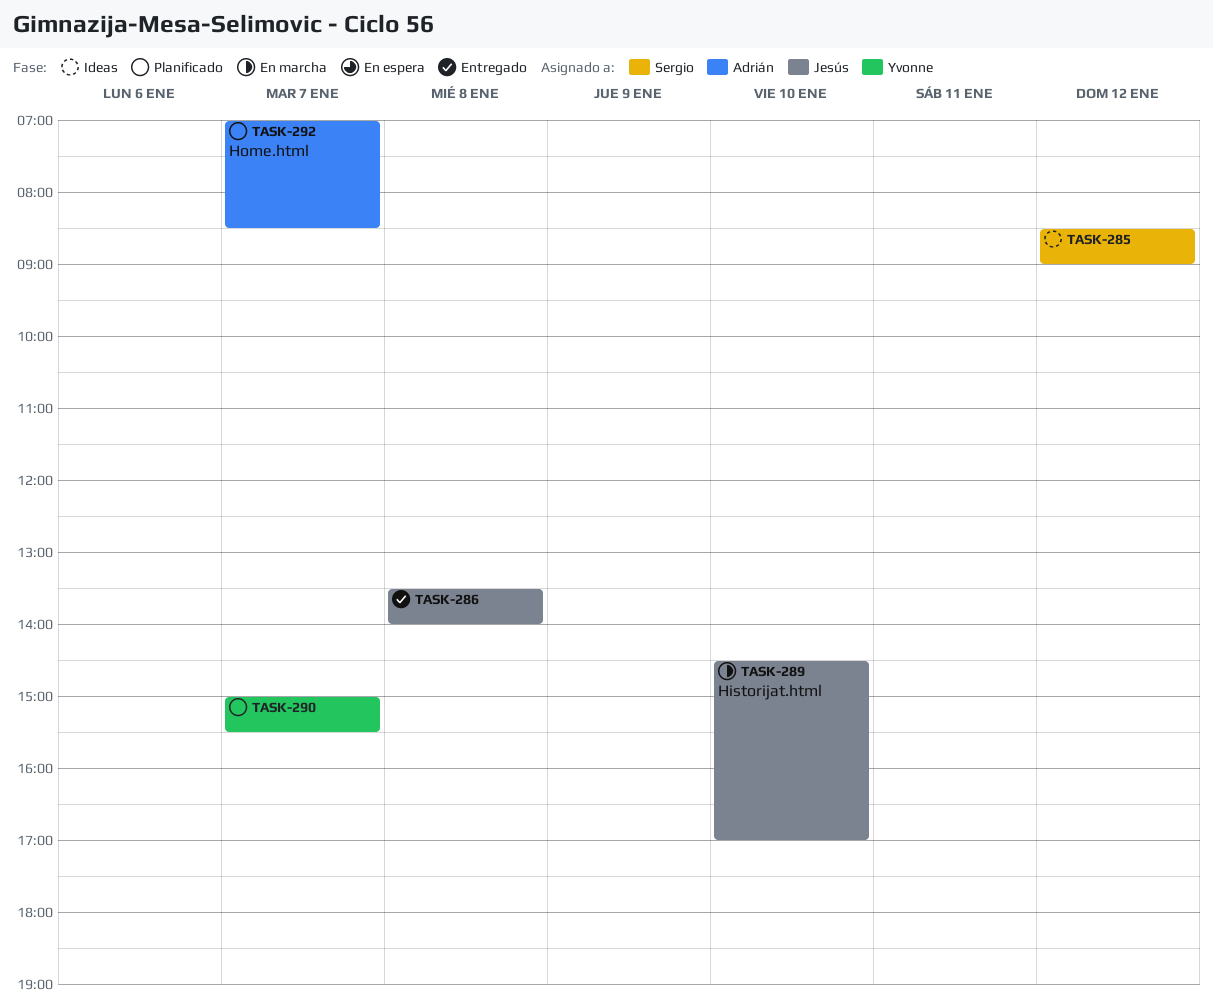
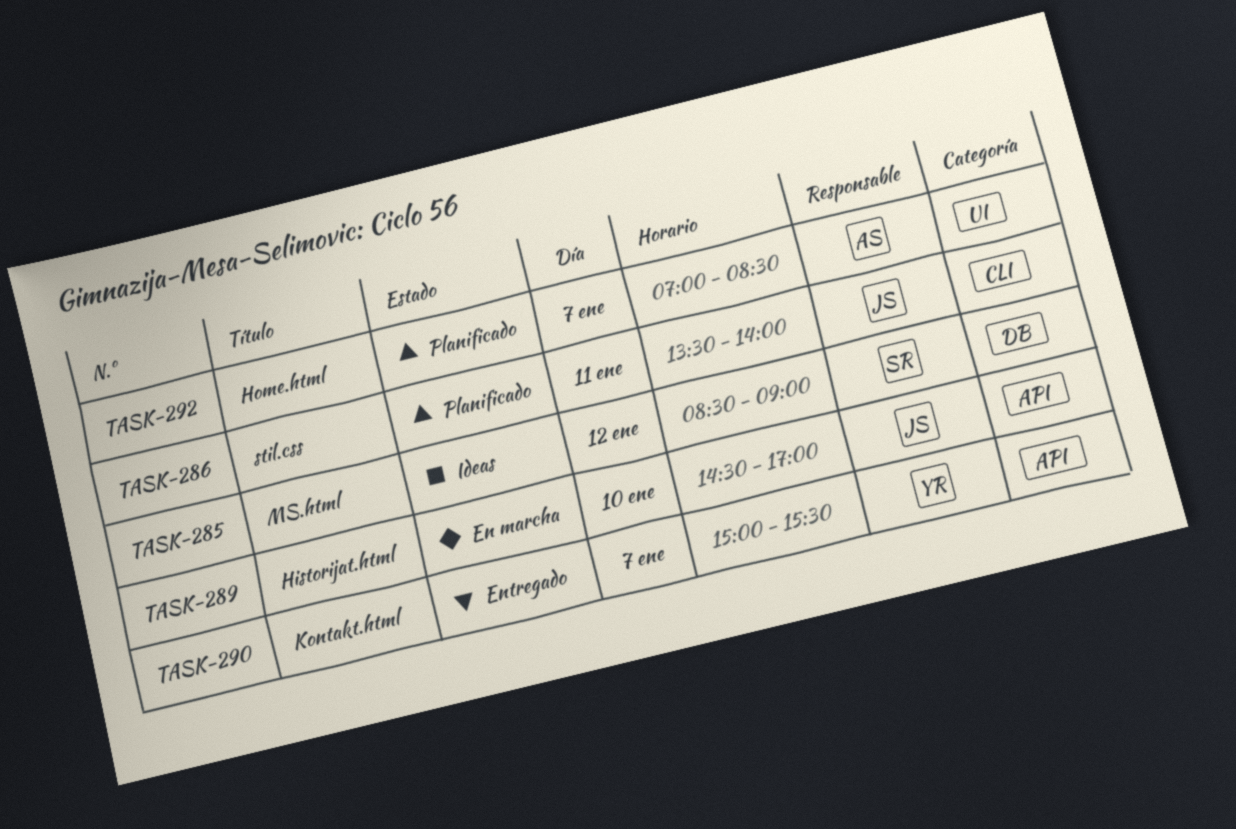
TASK-286, status: Entregado -> Planificado
TASK-286, day: Jan 8 -> Jan 11
TASK-290, status: Planificado -> Entregado

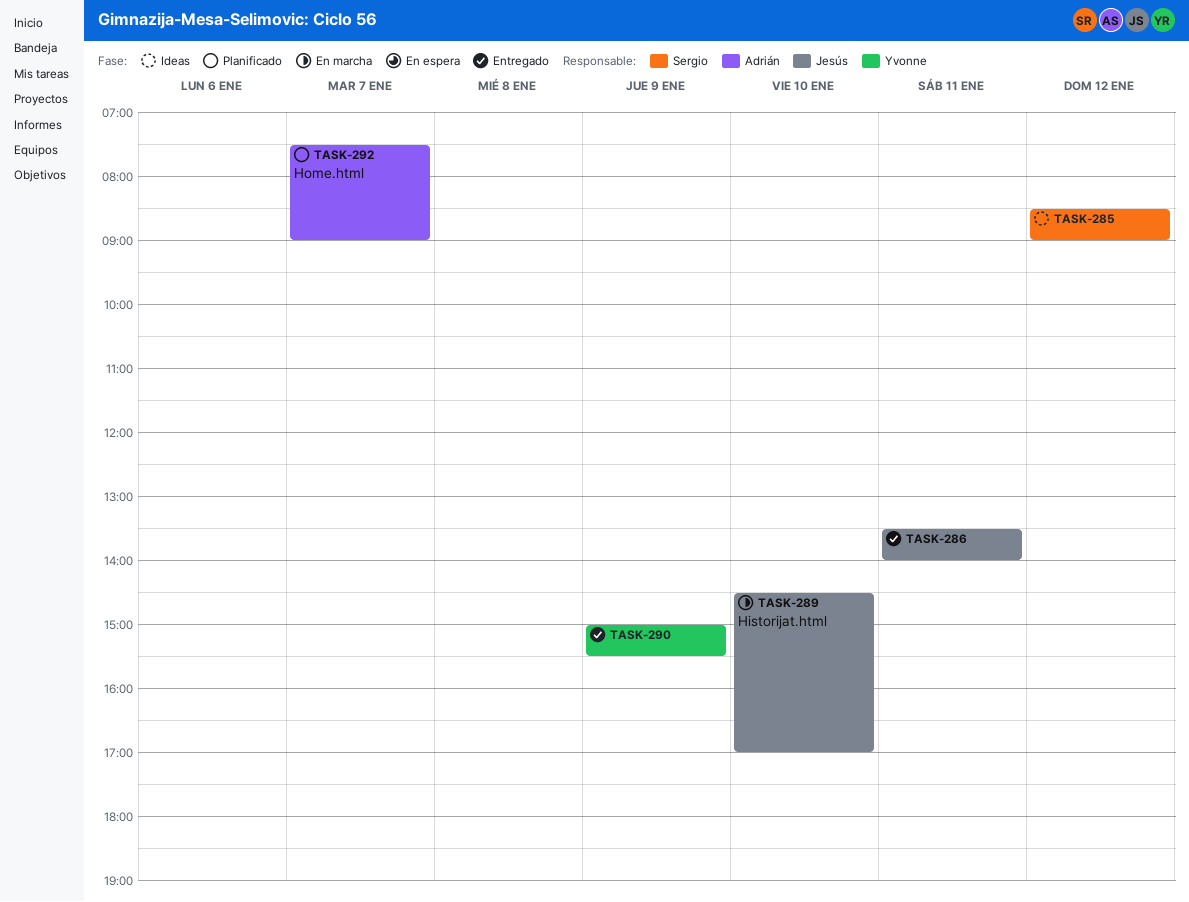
TASK-286, status: Planificado -> Entregado
TASK-290, day: Jan 7 -> Jan 9
TASK-292, begins: 07:00 -> 07:30
TASK-292, ends: 08:30 -> 09:00

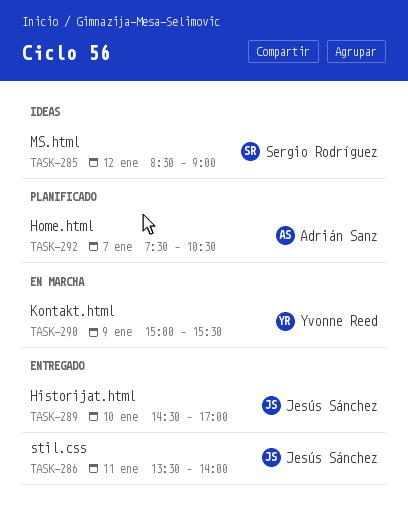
TASK-289, status: En marcha -> Entregado
TASK-290, status: Entregado -> En marcha
TASK-292, ends: 09:00 -> 10:30

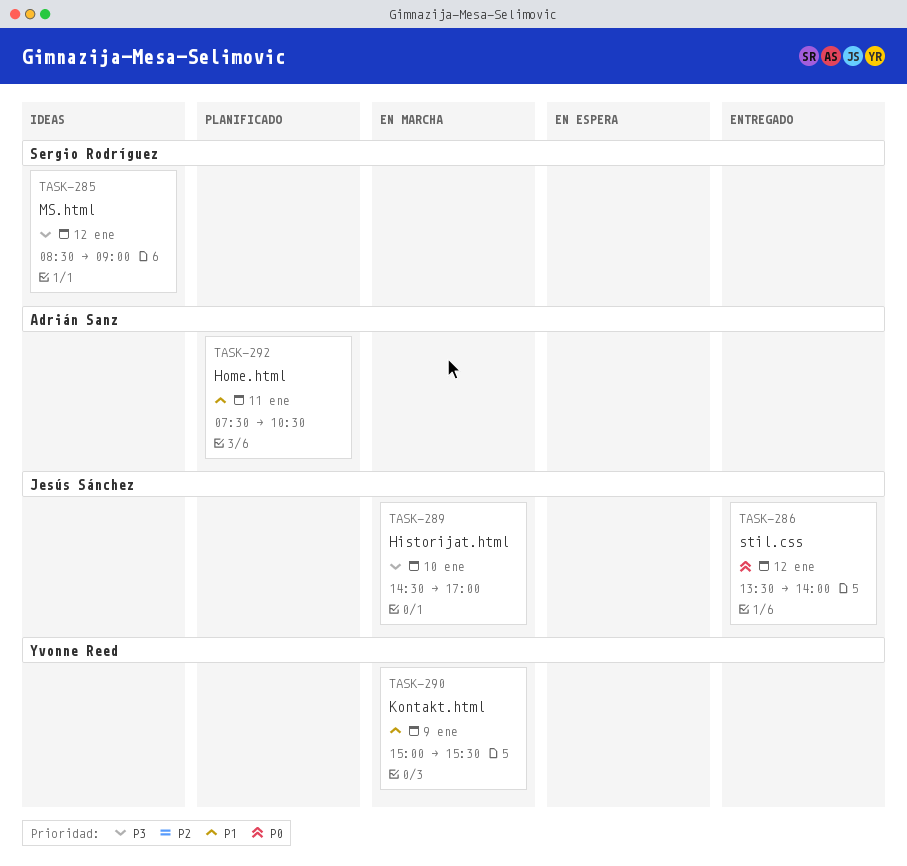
TASK-286, day: Jan 11 -> Jan 12
TASK-289, status: Entregado -> En marcha
TASK-292, day: Jan 7 -> Jan 11

